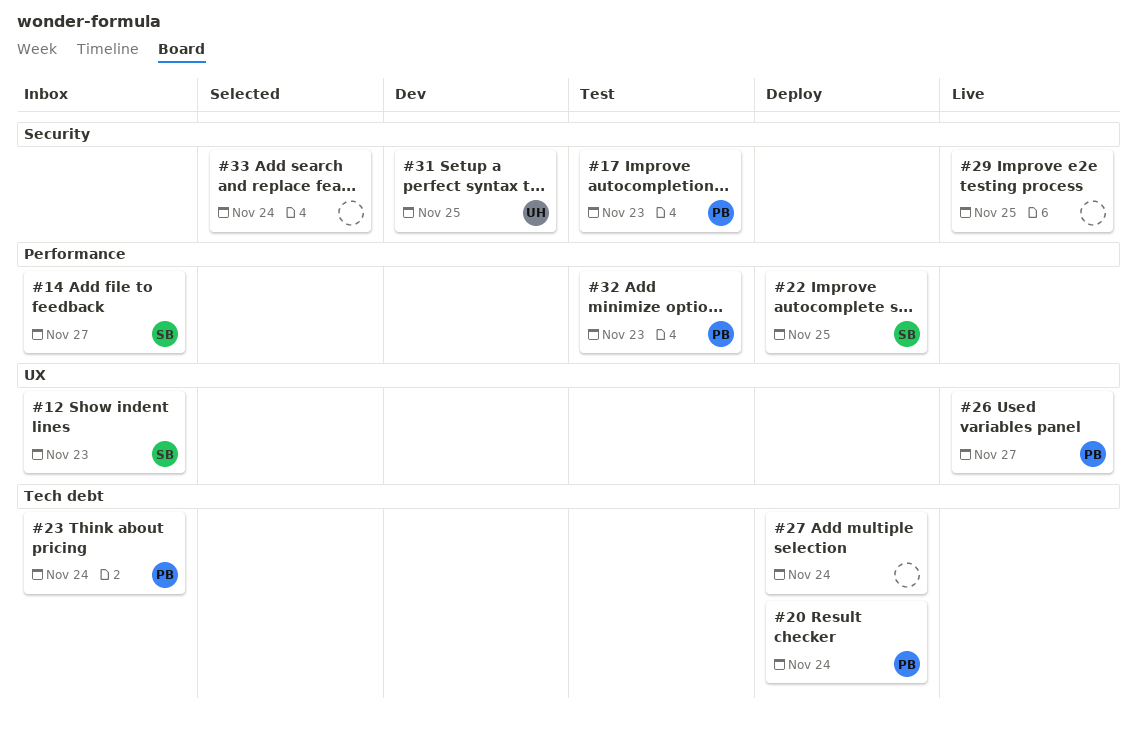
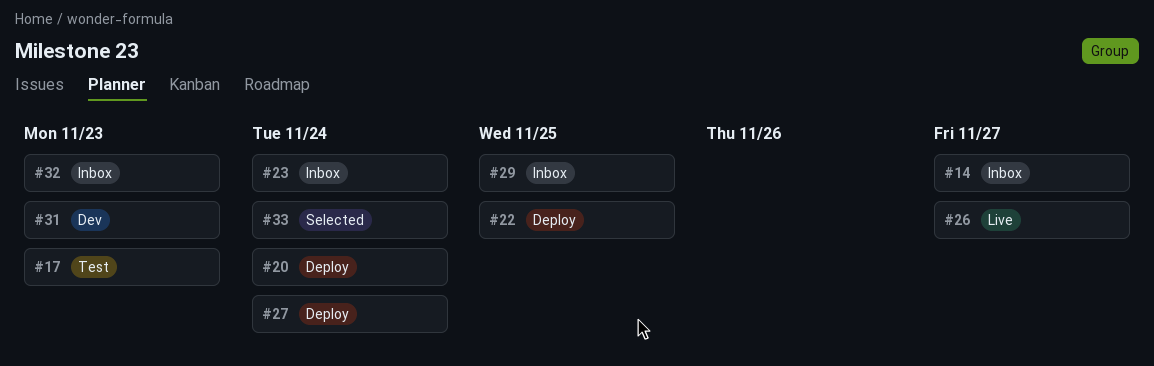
#12: present -> none
#29, status: Live -> Inbox
#31, due: Nov 25 -> Nov 23
#32, status: Test -> Inbox

